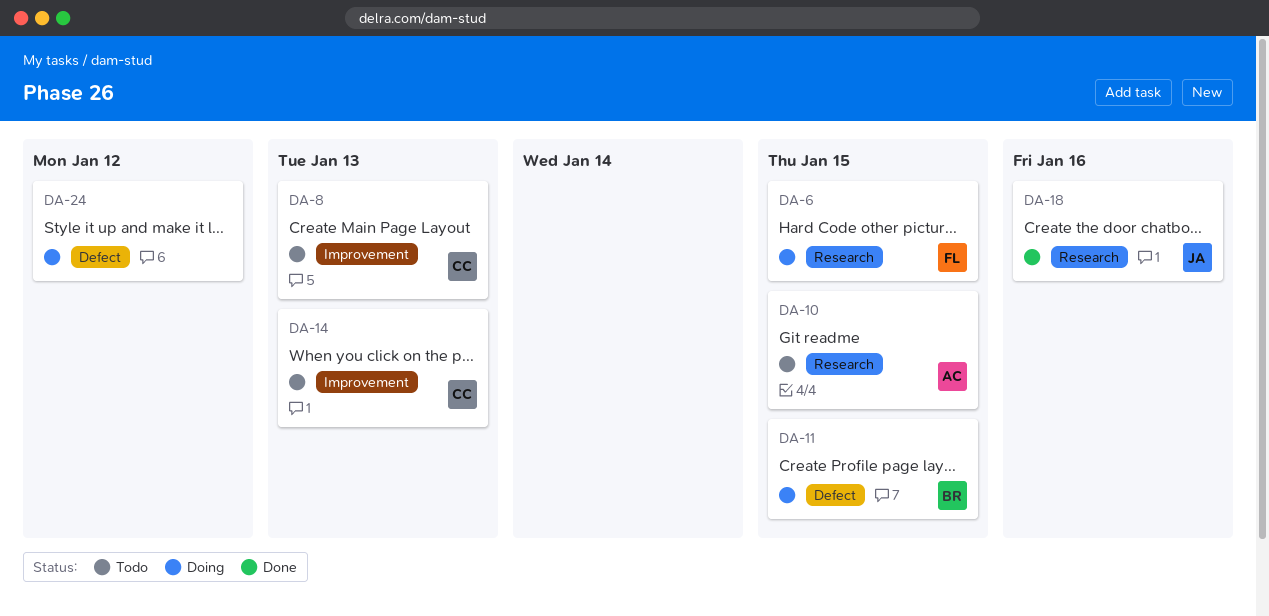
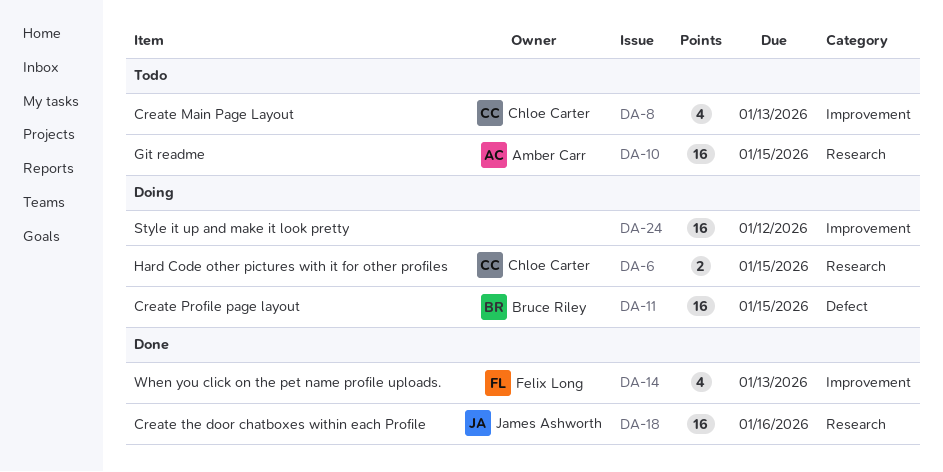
DA-6, owner: Felix Long -> Chloe Carter
DA-14, status: Todo -> Done
DA-14, owner: Chloe Carter -> Felix Long
DA-24, label: Defect -> Improvement

